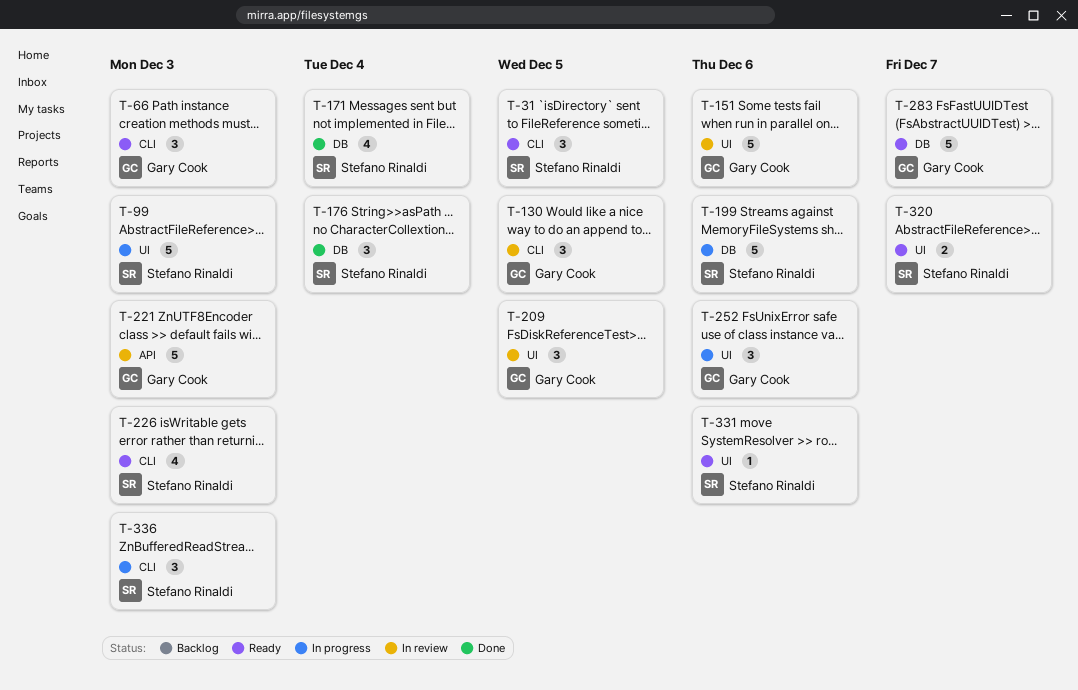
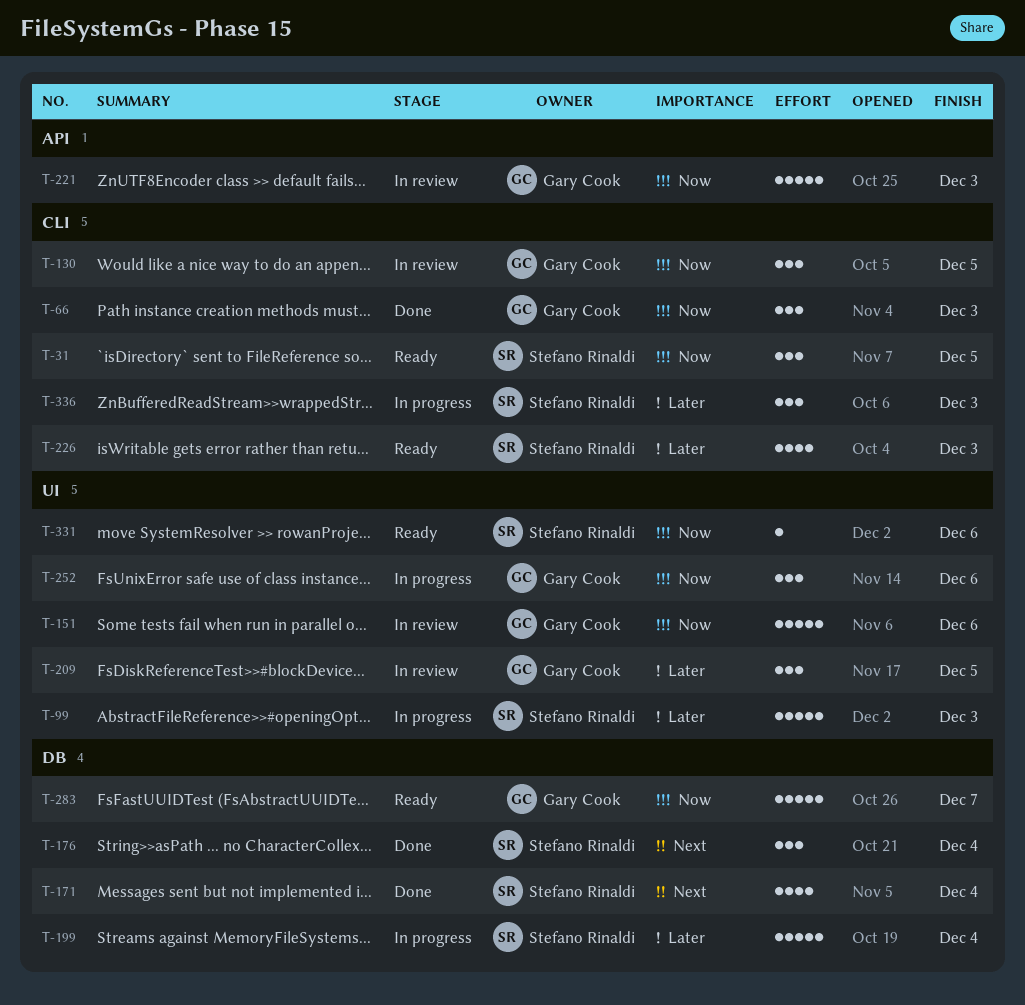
T-66, status: Ready -> Done
T-199, due: Dec 6 -> Dec 4
T-320: present -> none

